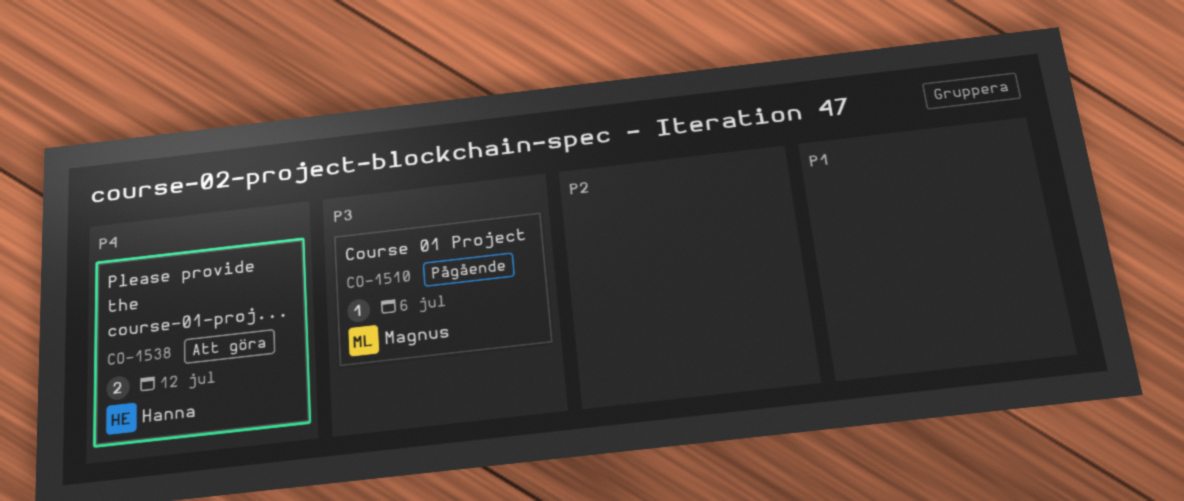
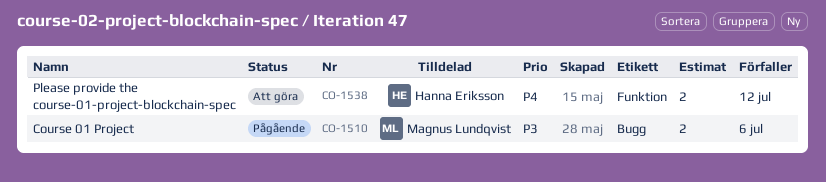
CO-1510, estimate: 1 -> 2

